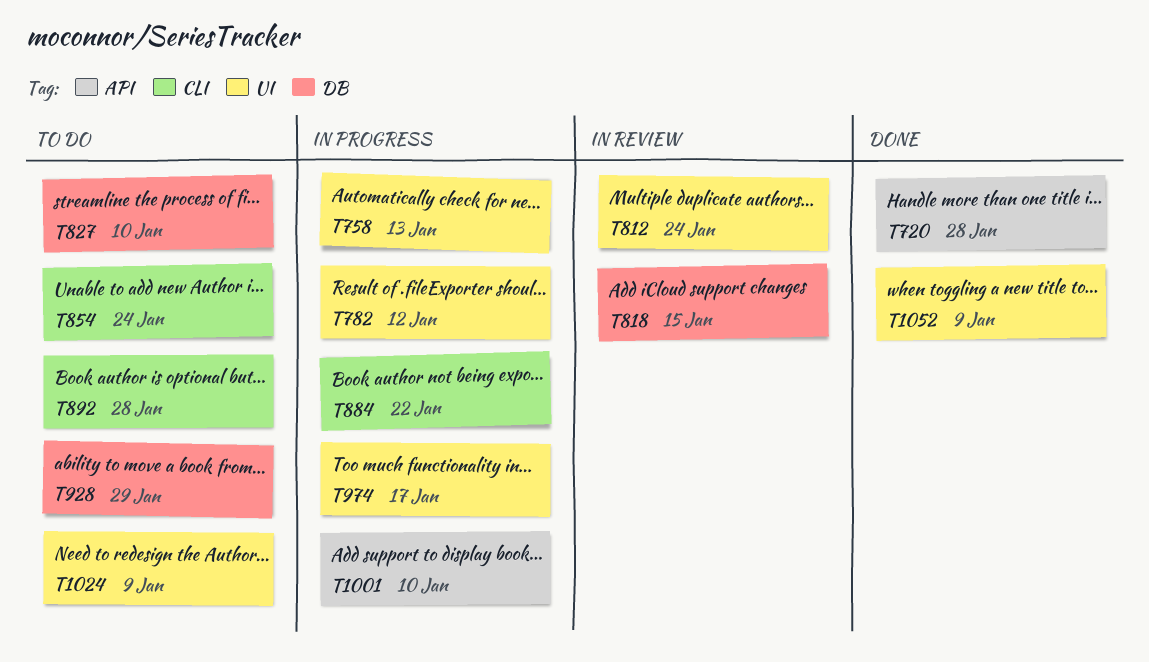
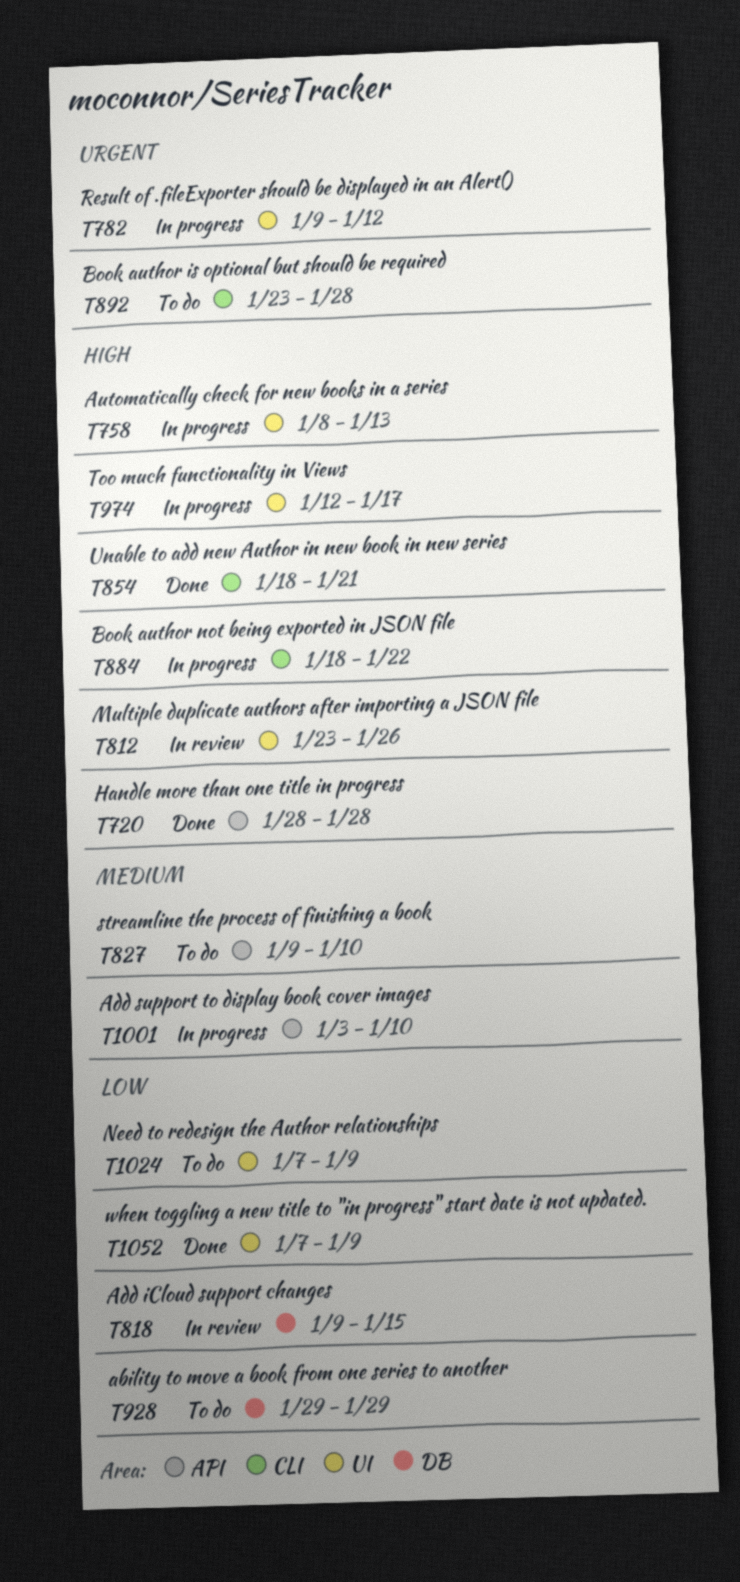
T812, due: Jan 24 -> Jan 26
T827, label: DB -> API
T854, status: To do -> Done
T854, due: Jan 24 -> Jan 21

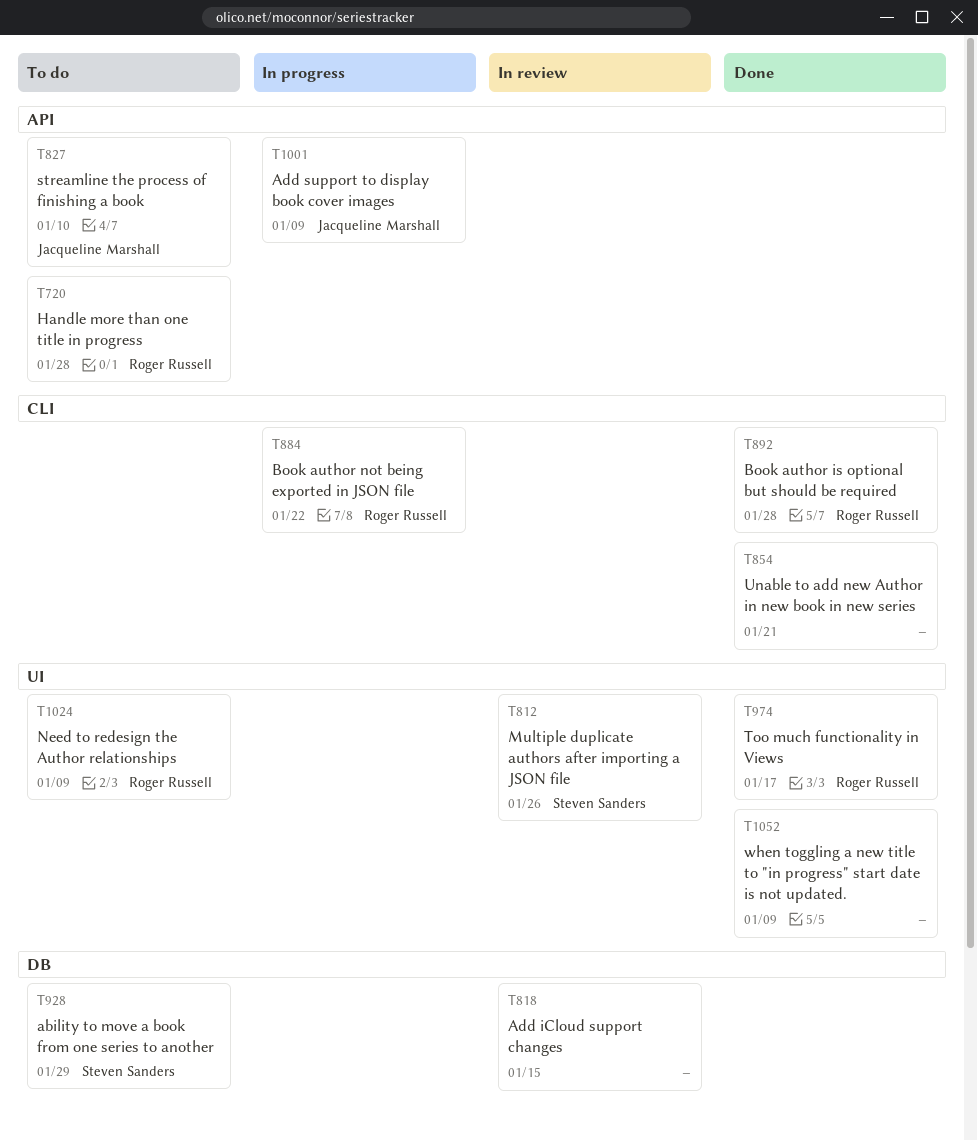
T720, status: Done -> To do
T758: present -> none
T782: present -> none
T892, status: To do -> Done
T974, status: In progress -> Done
T1001, due: Jan 10 -> Jan 9

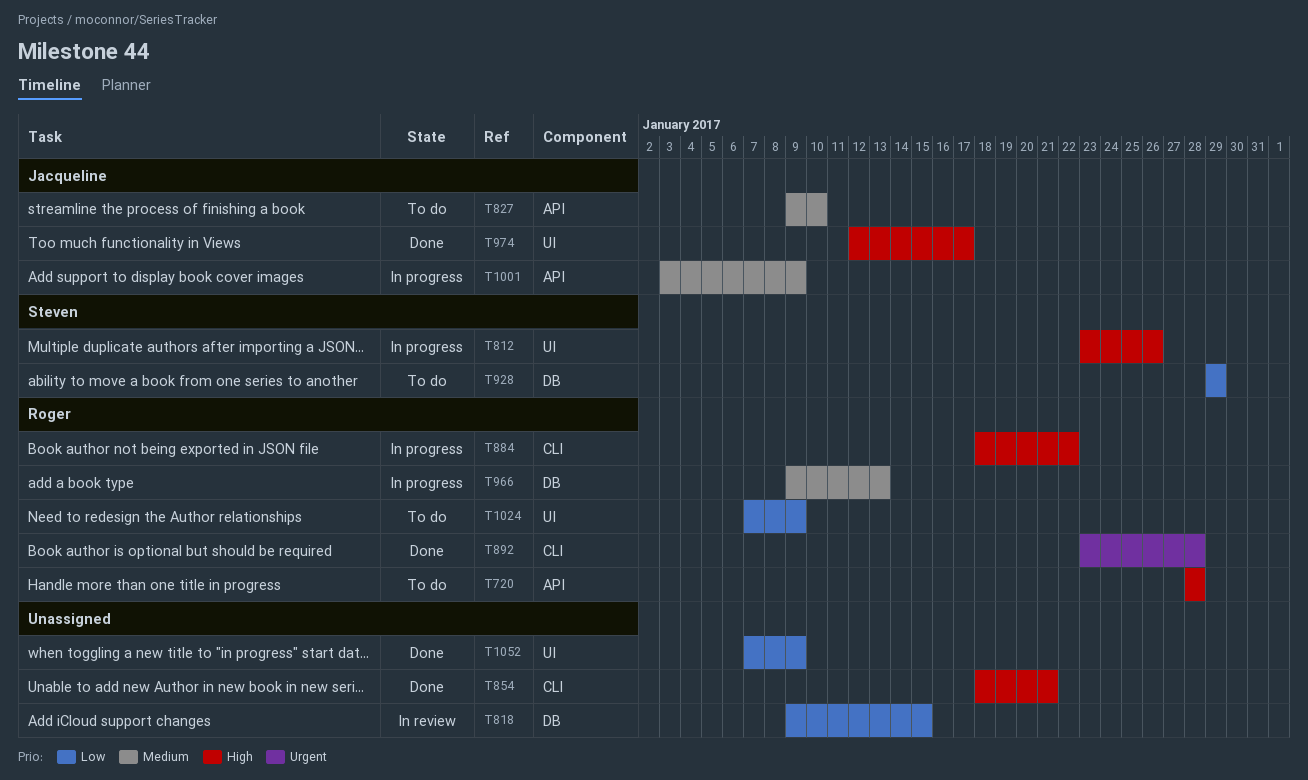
T812, status: In review -> In progress
T966: none -> present
T974, owner: Roger Russell -> Jacqueline Marshall

